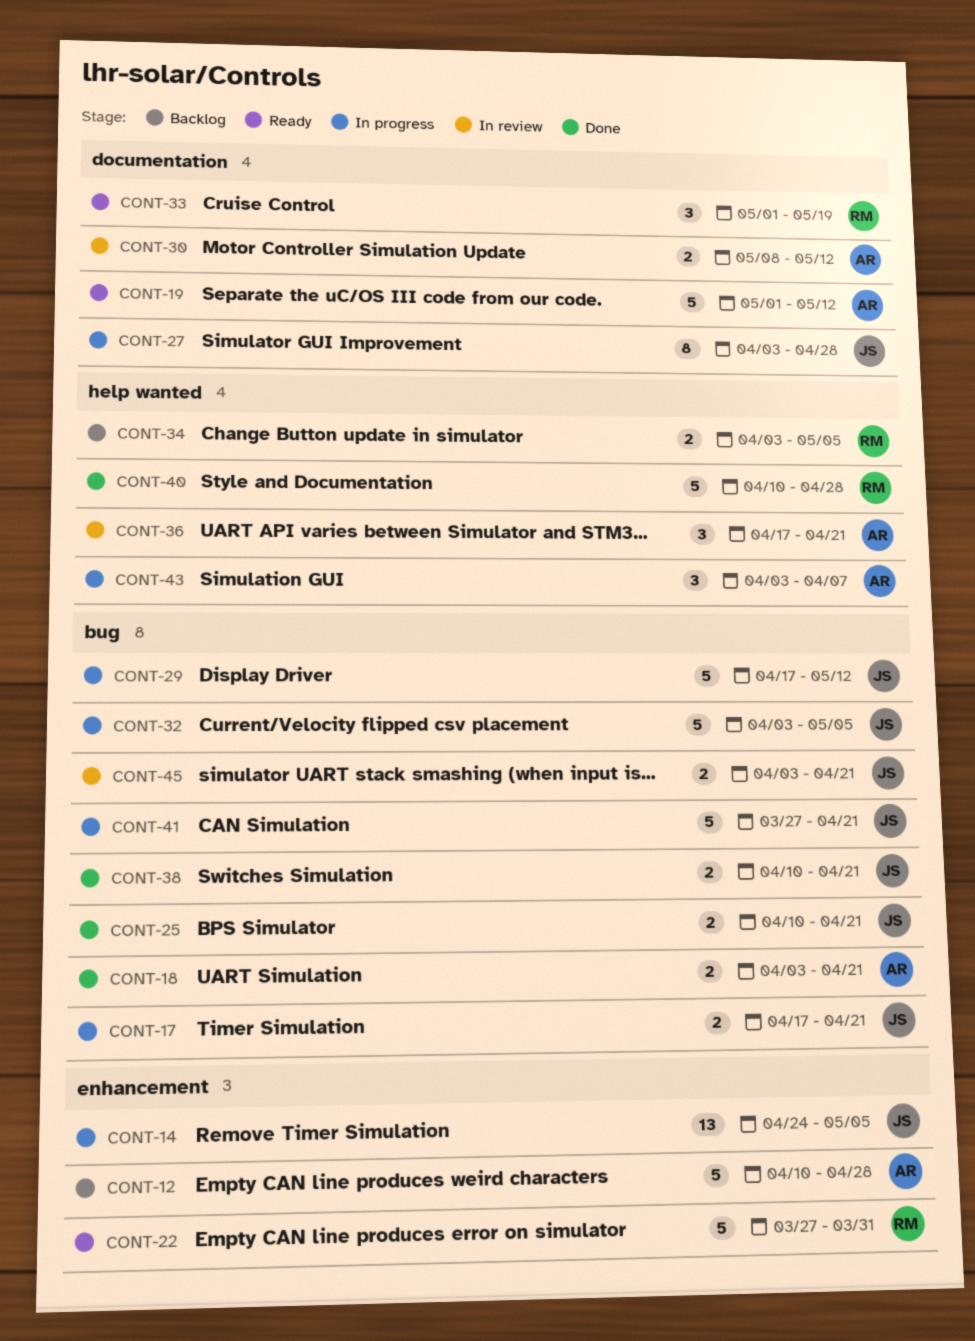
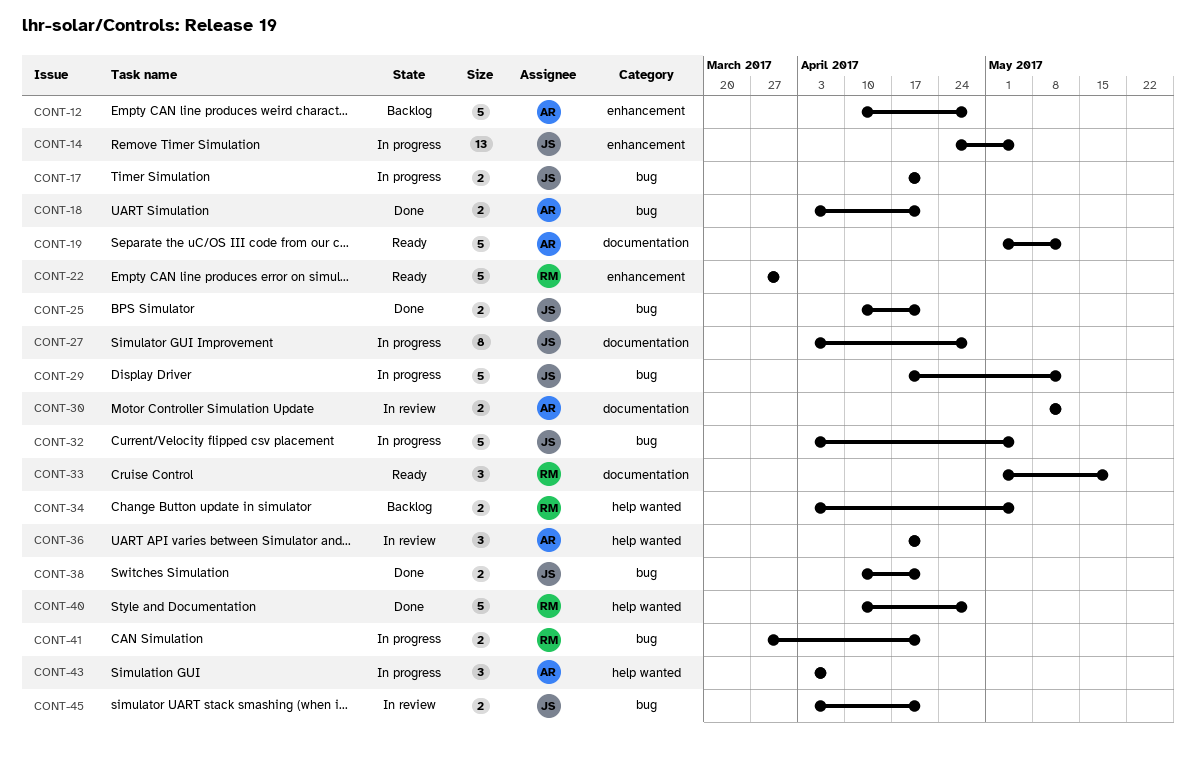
CONT-41, owner: JS -> RM
CONT-41, estimate: 5 -> 2

